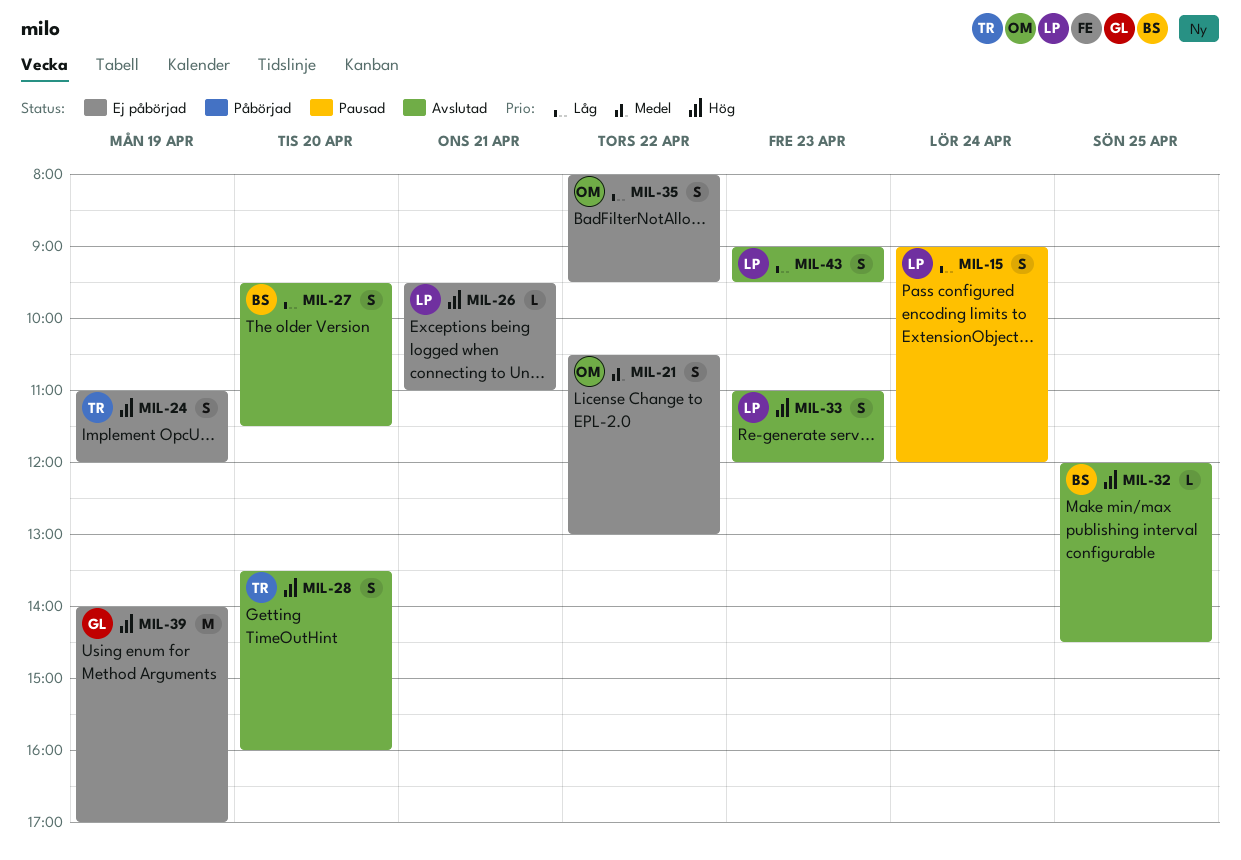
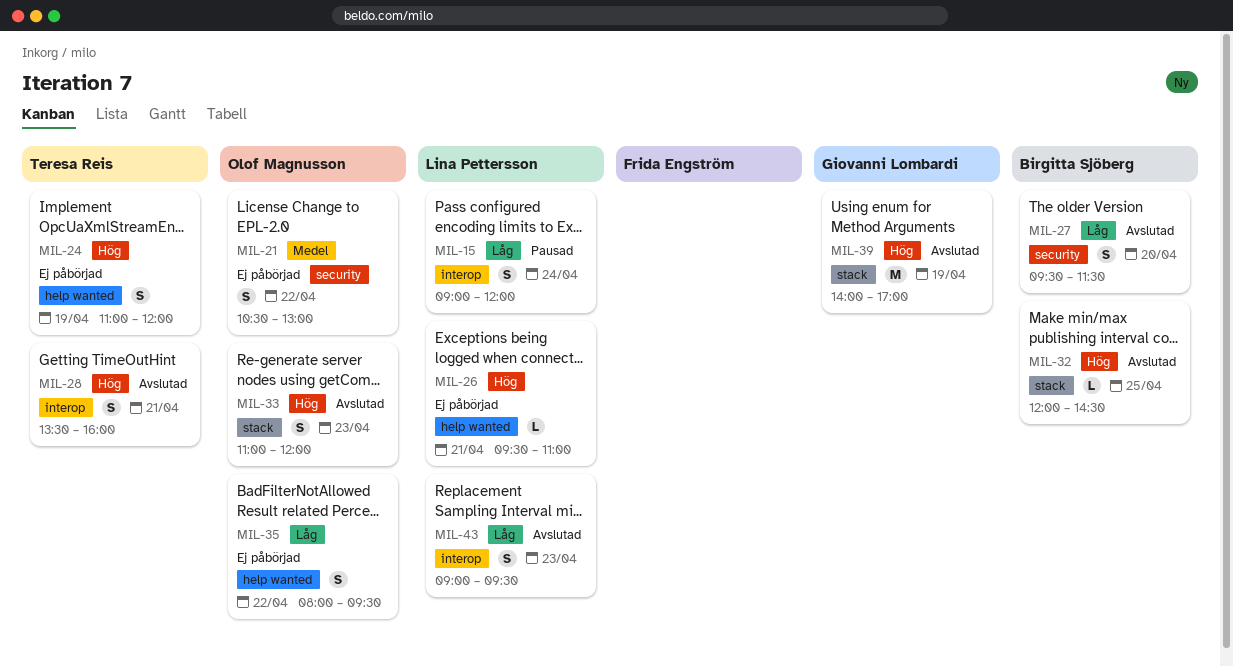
MIL-28, day: Apr 20 -> Apr 21
MIL-33, owner: Lina Pettersson -> Olof Magnusson
MIL-39, status: Ej påbörjad -> Avslutad

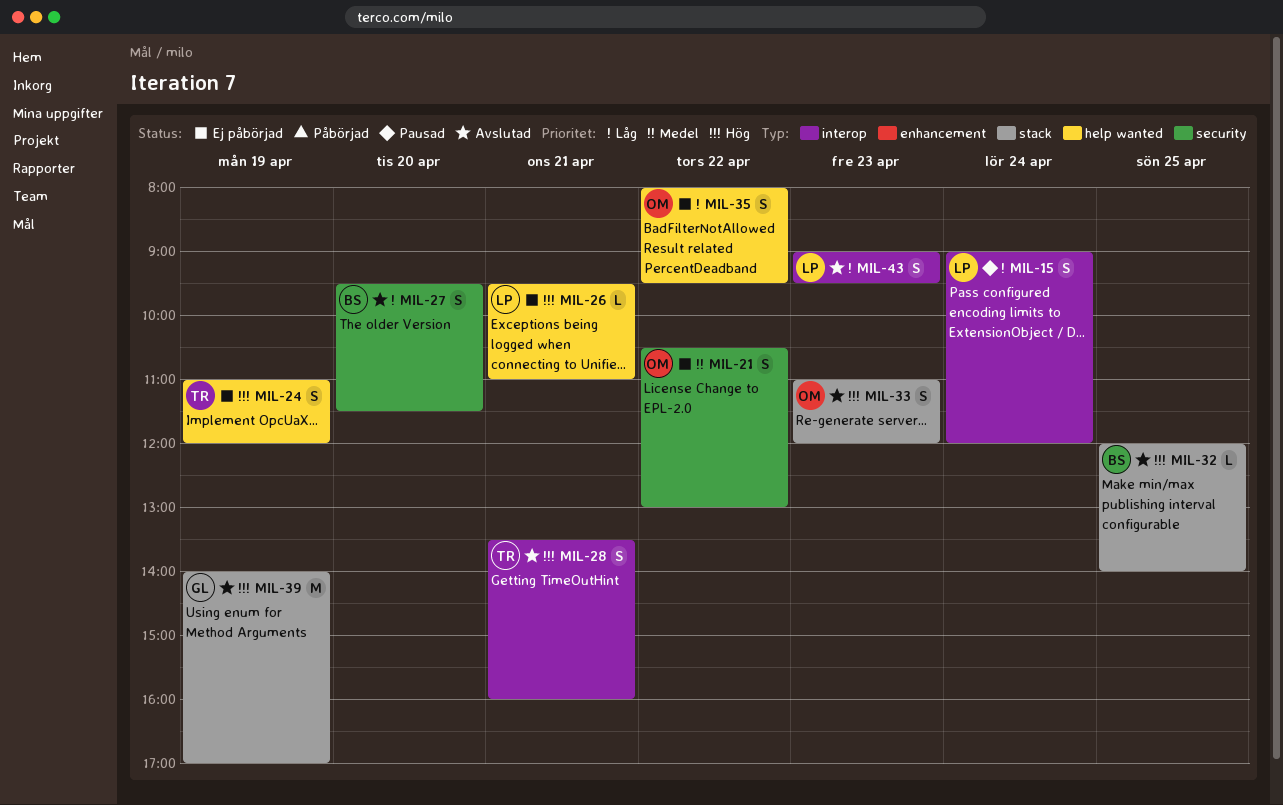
MIL-32, ends: 14:30 -> 14:00

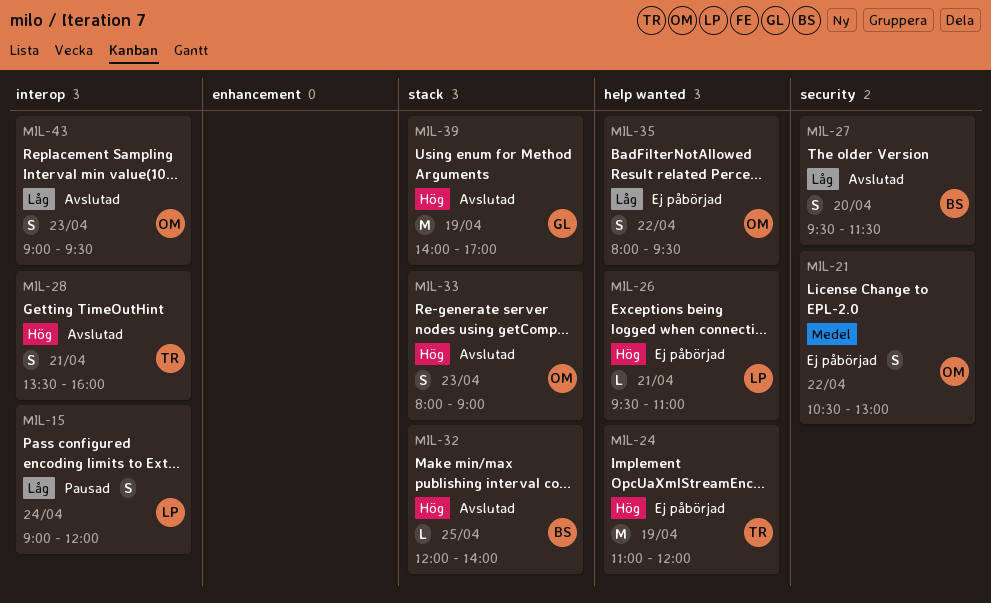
MIL-24, estimate: S -> M
MIL-33, begins: 11:00 -> 08:00
MIL-33, ends: 12:00 -> 09:00
MIL-43, owner: LP -> OM

